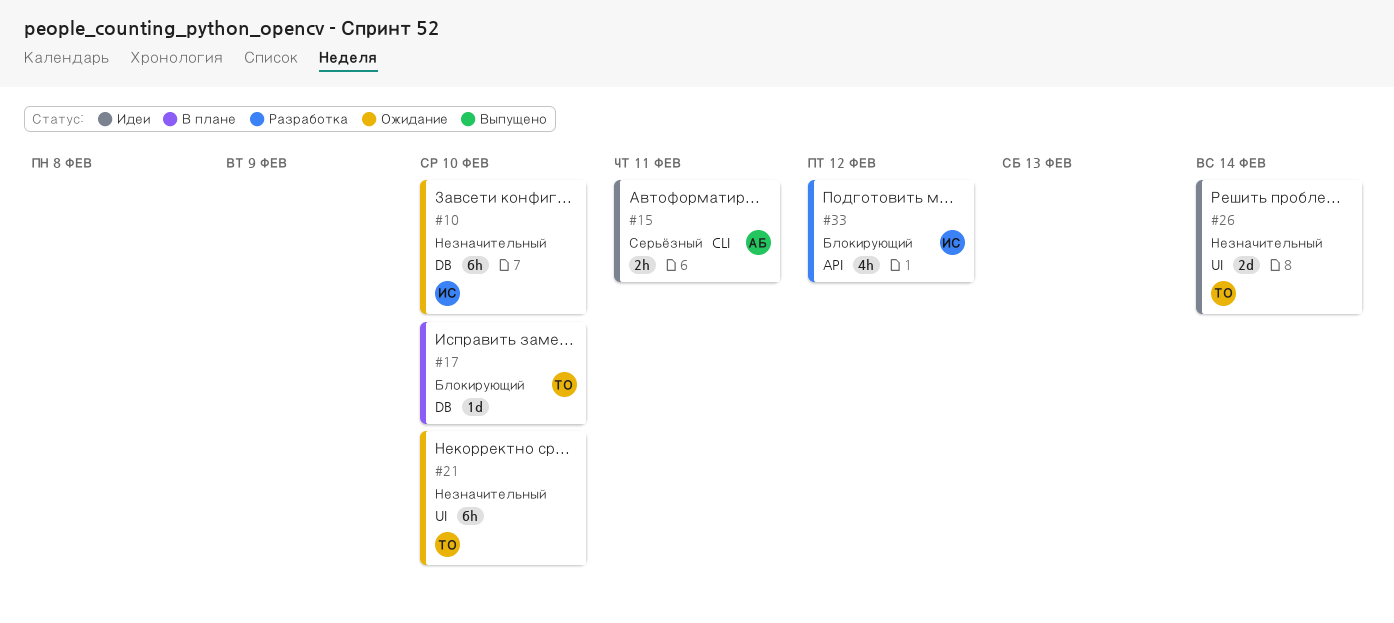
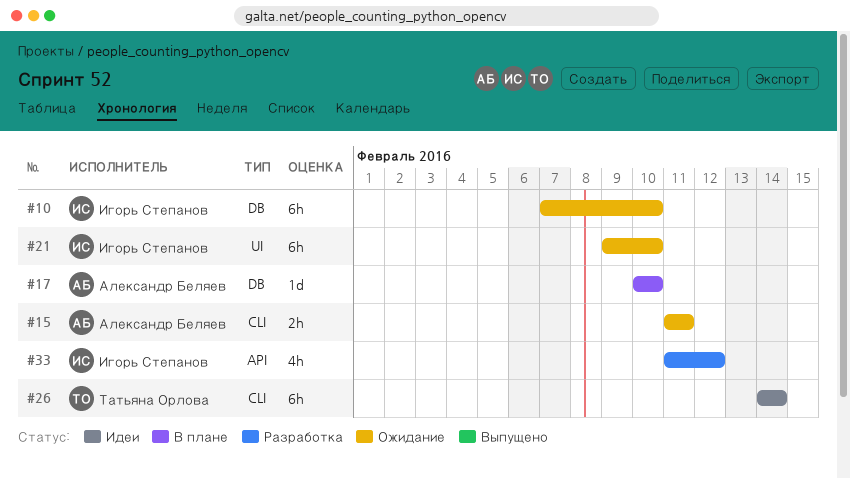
#15, status: Идеи -> Ожидание
#17, owner: Татьяна Орлова -> Александр Беляев
#21, owner: Татьяна Орлова -> Игорь Степанов
#26, label: UI -> CLI
#26, estimate: 2d -> 6h

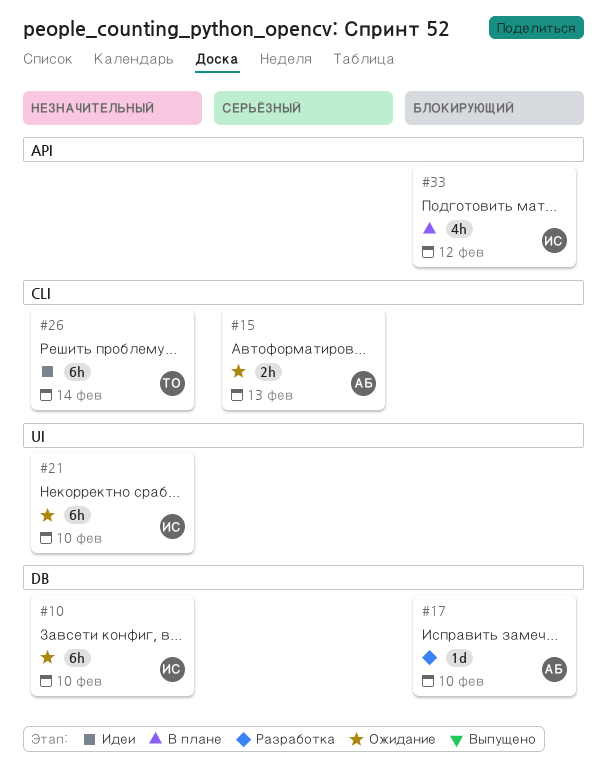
#15, due: Feb 11 -> Feb 13
#17, status: В плане -> Разработка
#33, status: Разработка -> В плане

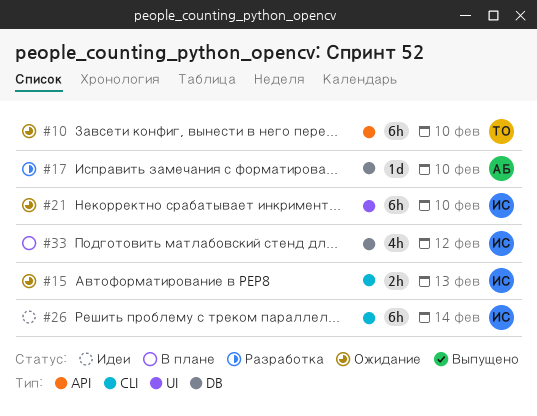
#10, owner: ИС -> ТО
#10, label: DB -> API
#15, owner: АБ -> ИС
#26, owner: ТО -> ИС
#33, label: API -> DB

